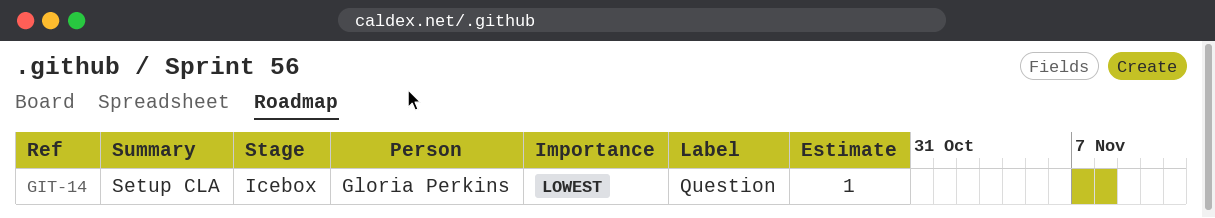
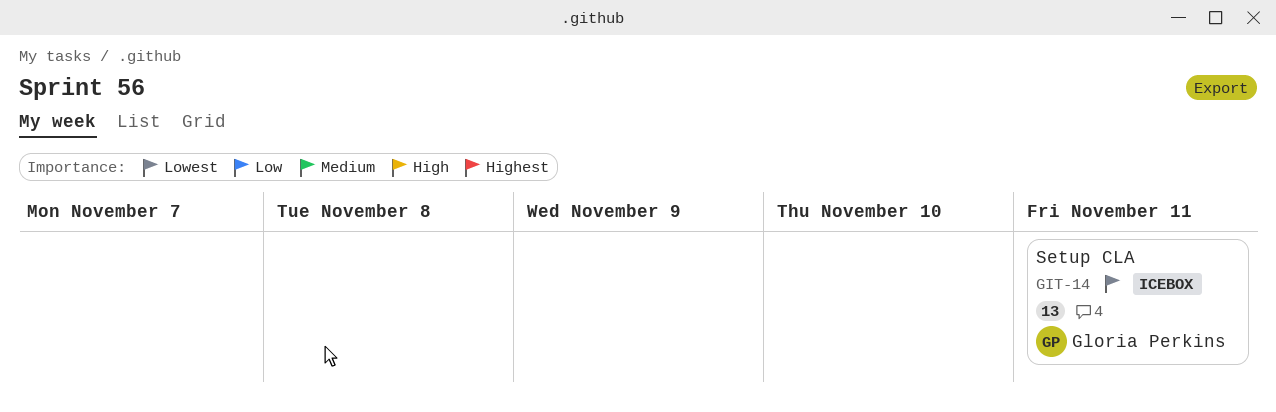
GIT-14, estimate: 1 -> 13
GIT-14, due: Nov 8 -> Nov 11

